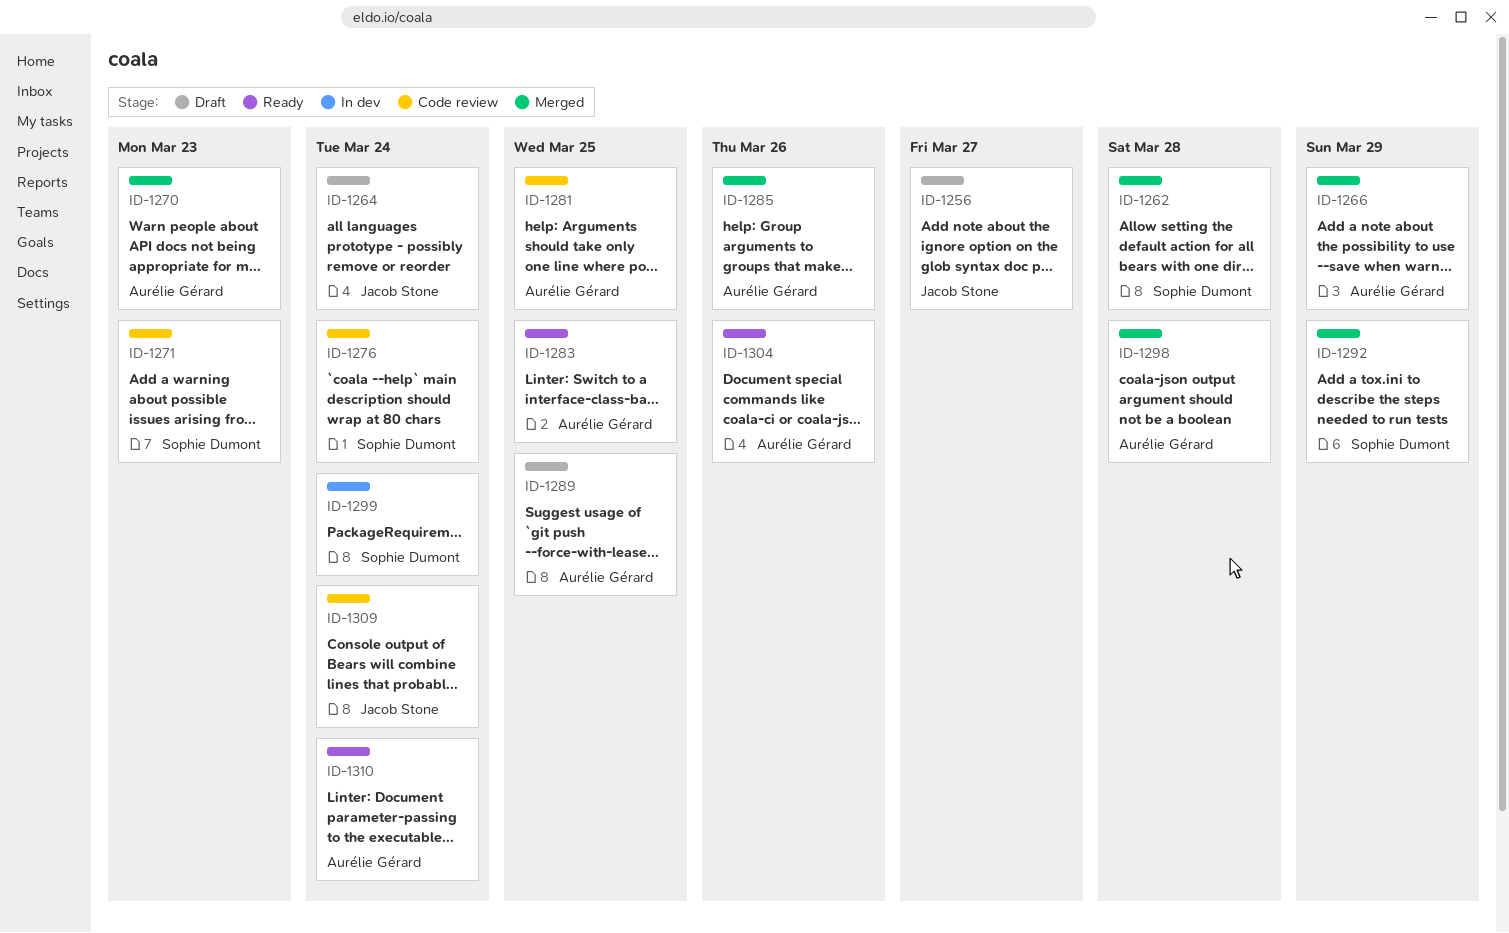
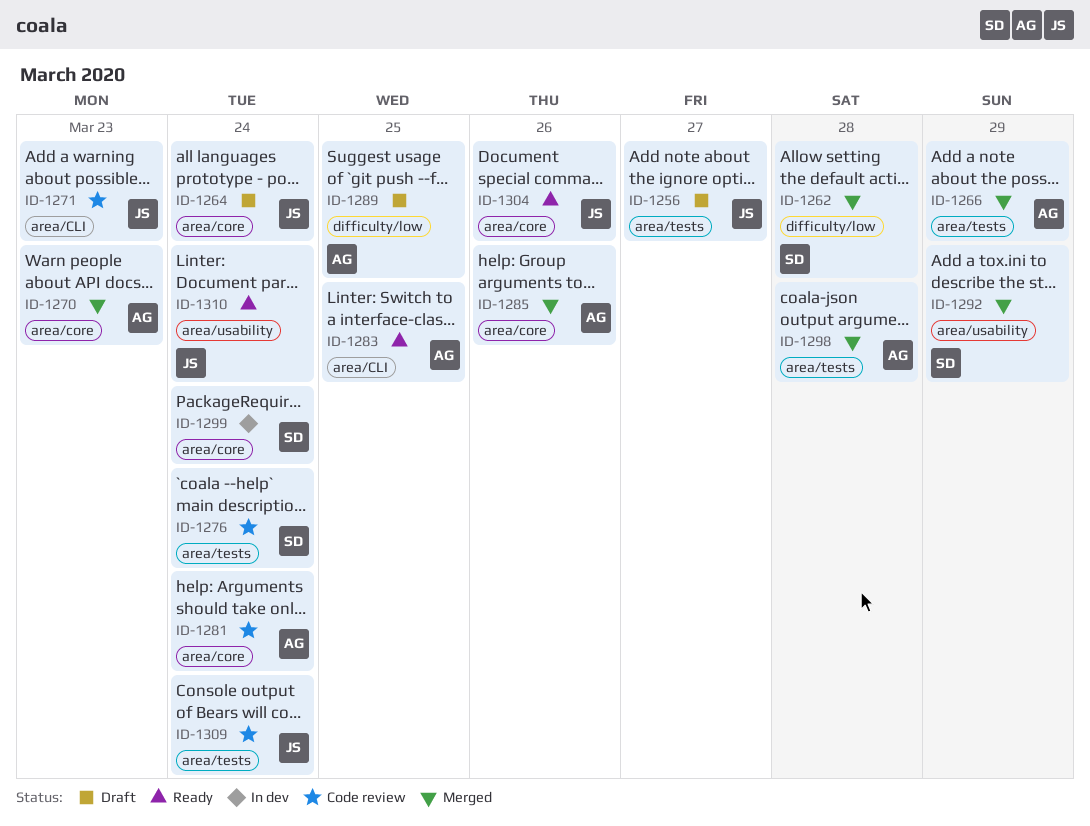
ID-1271, owner: Sophie Dumont -> Jacob Stone
ID-1281, due: Mar 25 -> Mar 24
ID-1304, owner: Aurélie Gérard -> Jacob Stone
ID-1310, owner: Aurélie Gérard -> Jacob Stone

